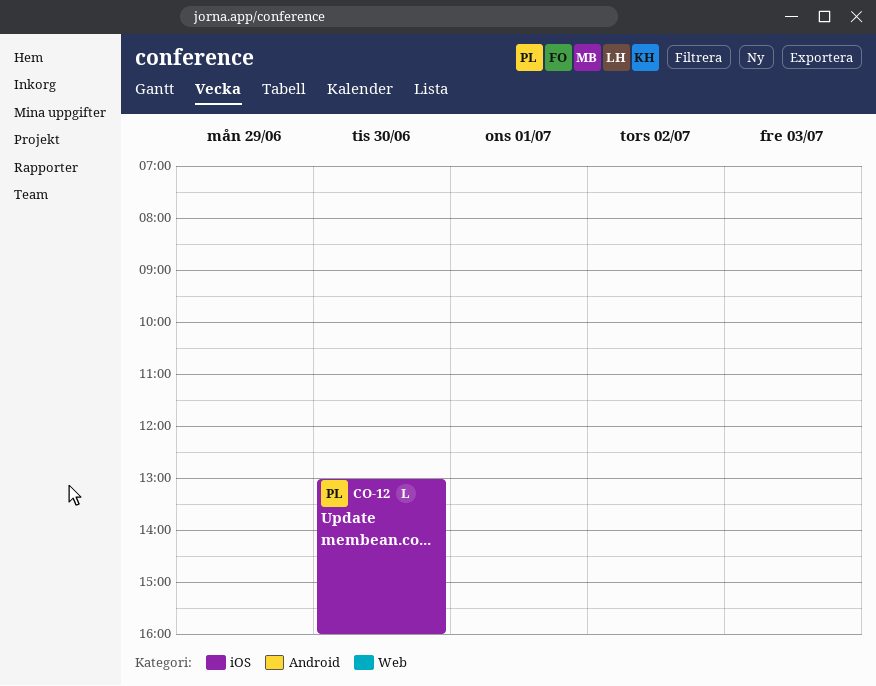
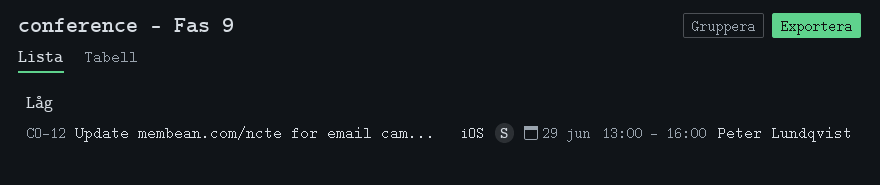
CO-12, estimate: L -> S
CO-12, day: Jun 30 -> Jun 29

